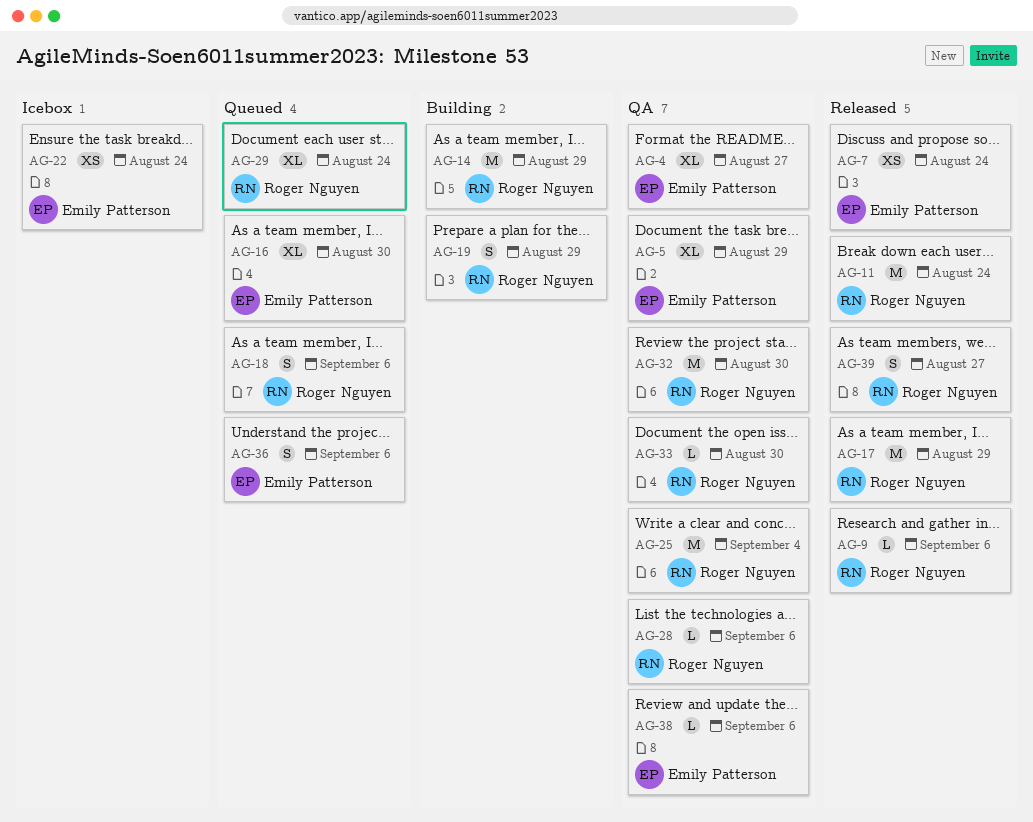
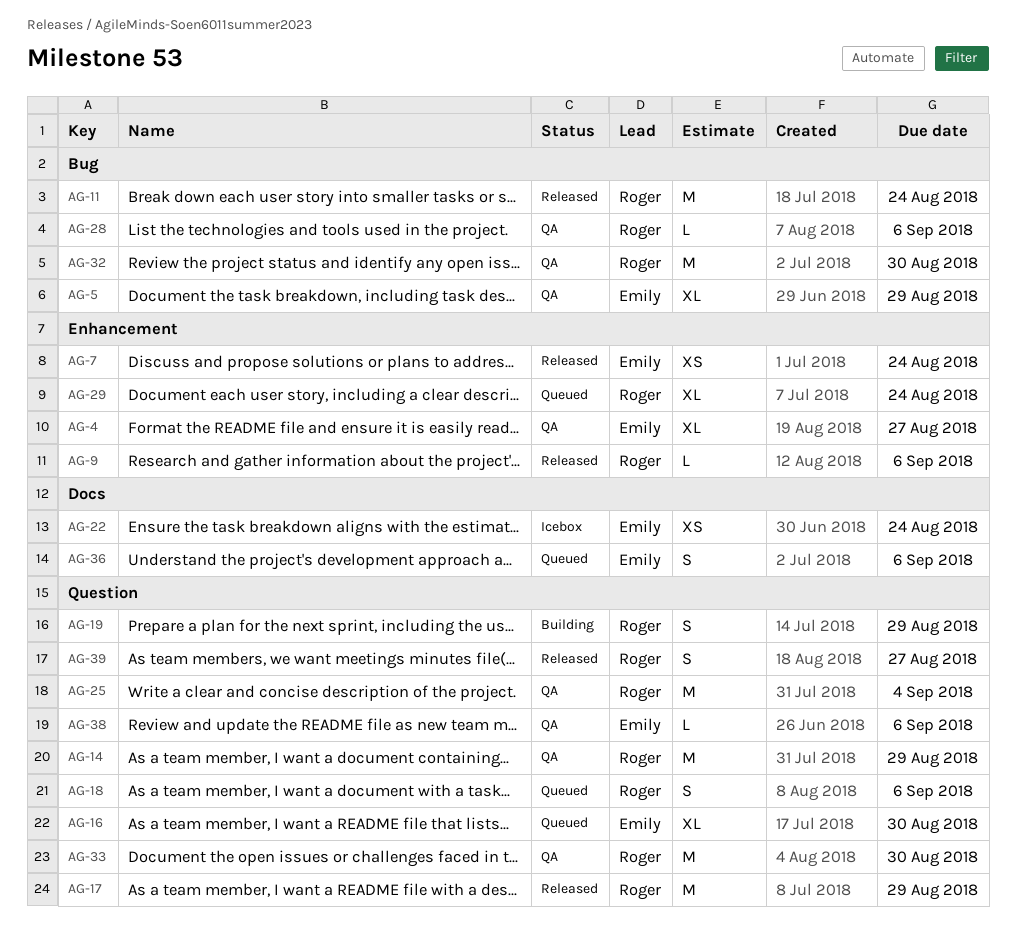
AG-14, status: Building -> QA
AG-33, estimate: L -> M

